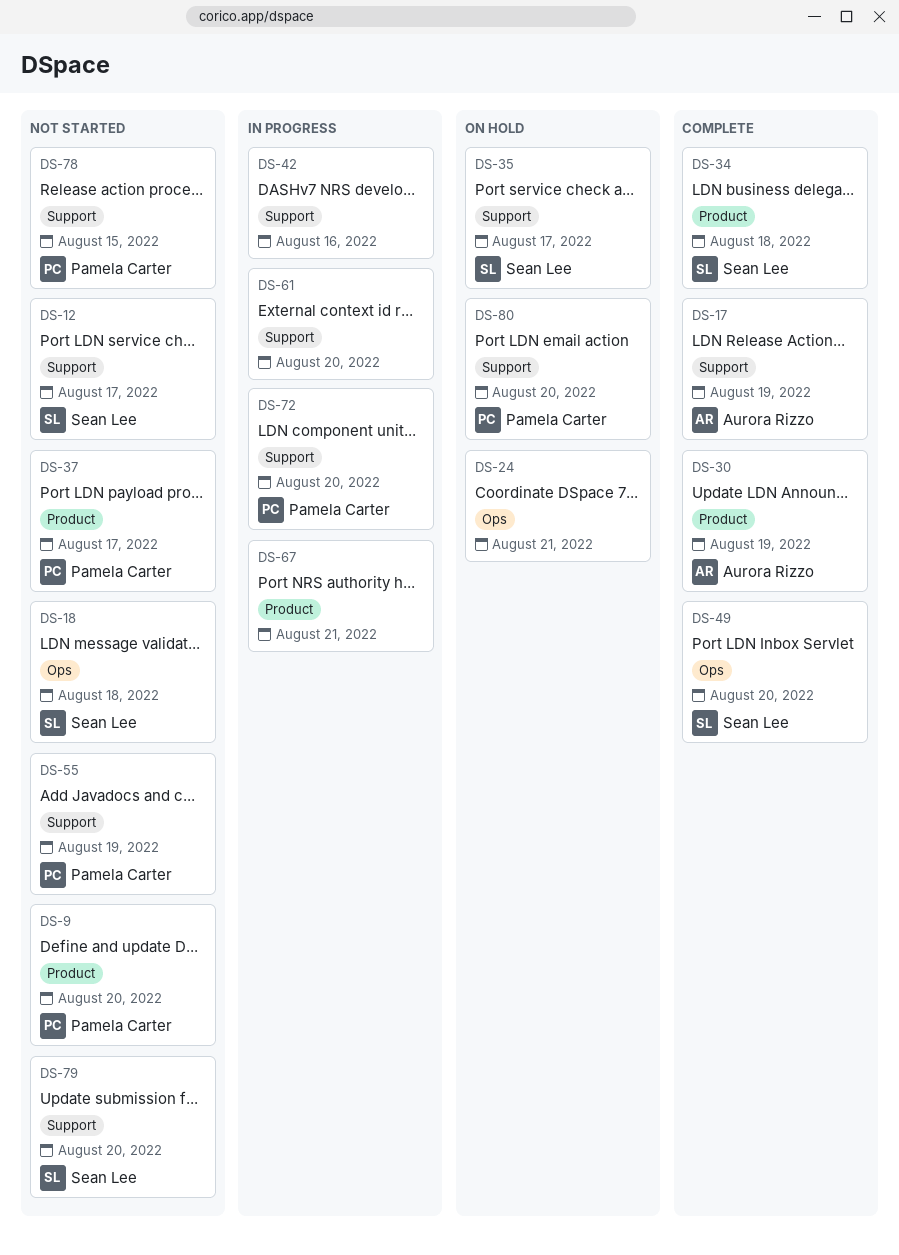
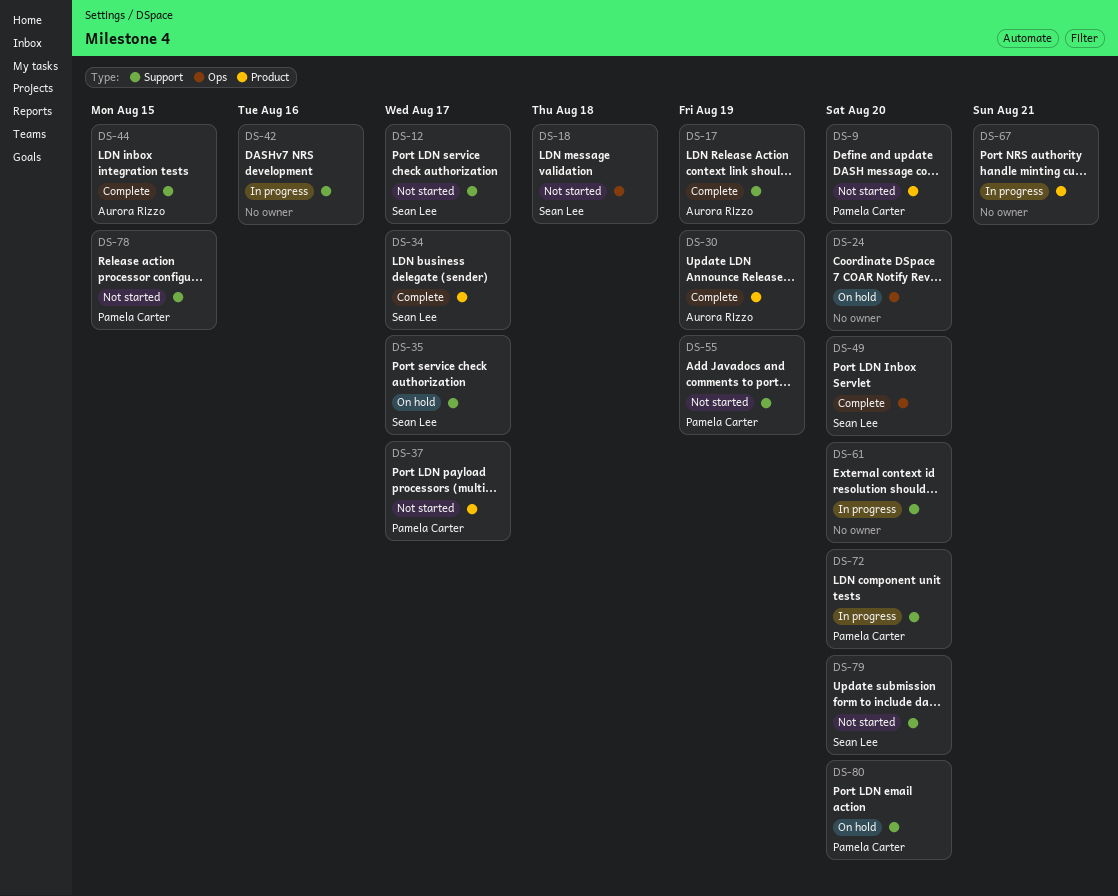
DS-24, due: Aug 21 -> Aug 20
DS-34, due: Aug 18 -> Aug 17
DS-44: none -> present

